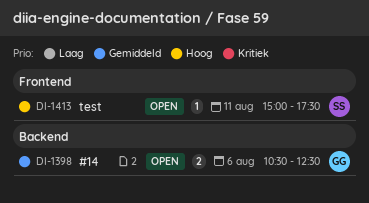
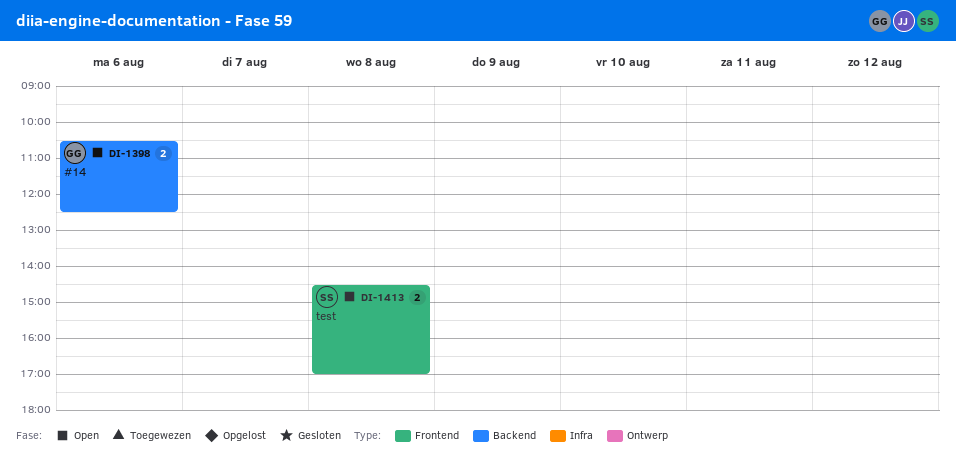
DI-1413, estimate: 1 -> 2
DI-1413, day: Aug 11 -> Aug 8
DI-1413, begins: 15:00 -> 14:30
DI-1413, ends: 17:30 -> 17:00

